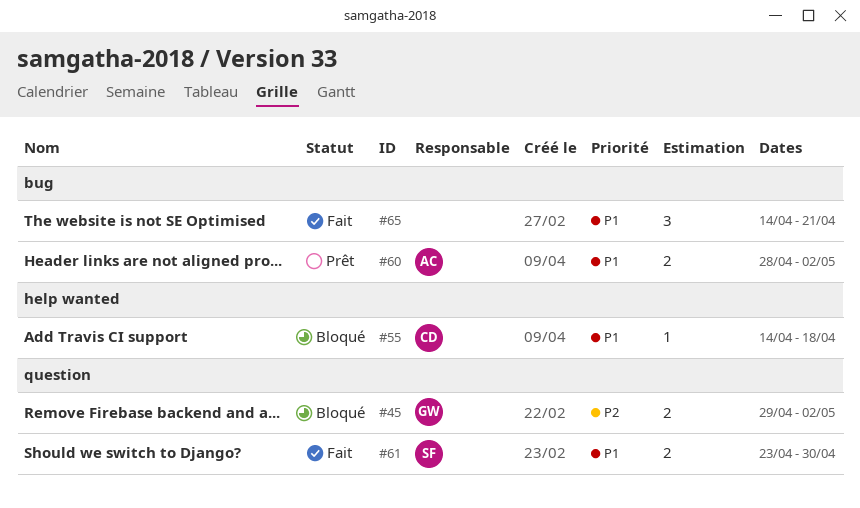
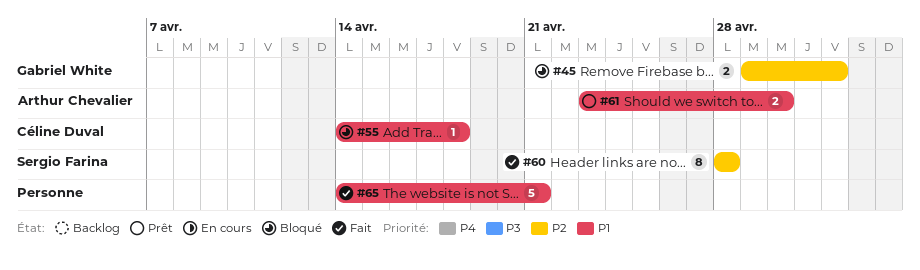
#60, status: Prêt -> Fait
#60, owner: Arthur Chevalier -> Sergio Farina
#60, priority: P1 -> P2
#60, estimate: 2 -> 8
#60, due: May 2 -> Apr 28
#61, status: Fait -> Prêt
#61, owner: Sergio Farina -> Arthur Chevalier
#65, estimate: 3 -> 5

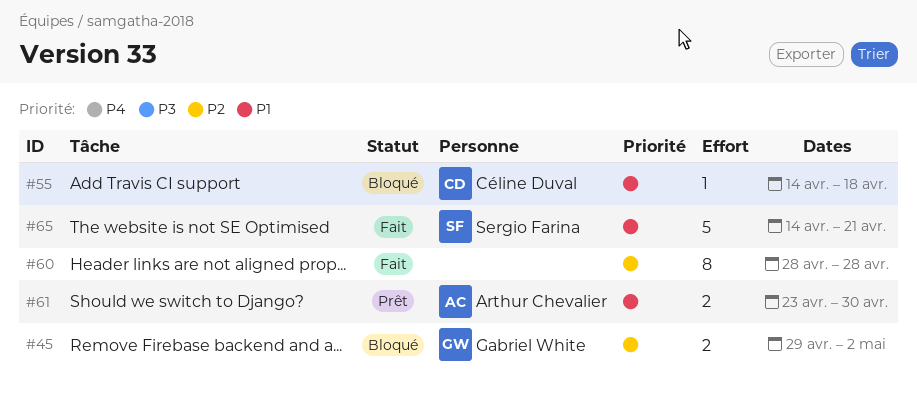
#60, owner: Sergio Farina -> none
#65, owner: none -> Sergio Farina

